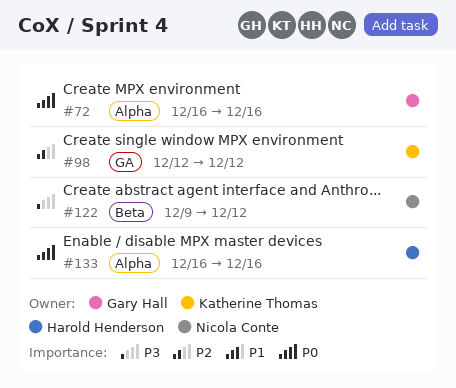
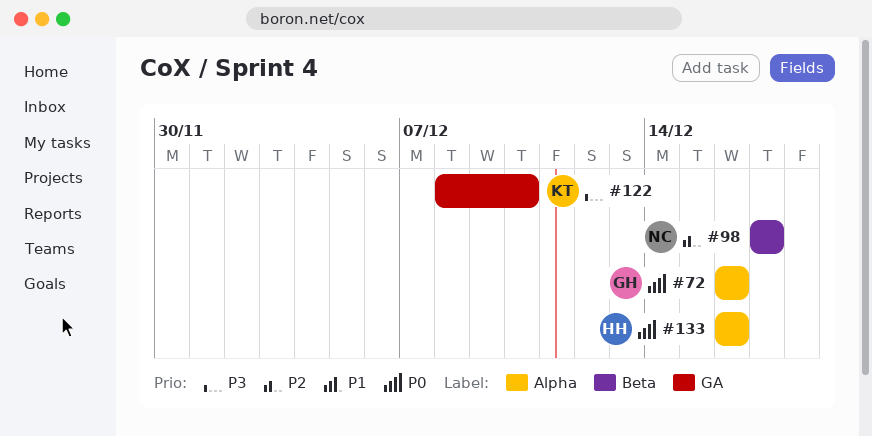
#98, owner: Katherine Thomas -> Nicola Conte
#98, label: GA -> Beta
#98, start: Dec 12 -> Dec 17
#98, due: Dec 12 -> Dec 17
#122, owner: Nicola Conte -> Katherine Thomas
#122, label: Beta -> GA
#122, start: Dec 9 -> Dec 8
#122, due: Dec 12 -> Dec 10

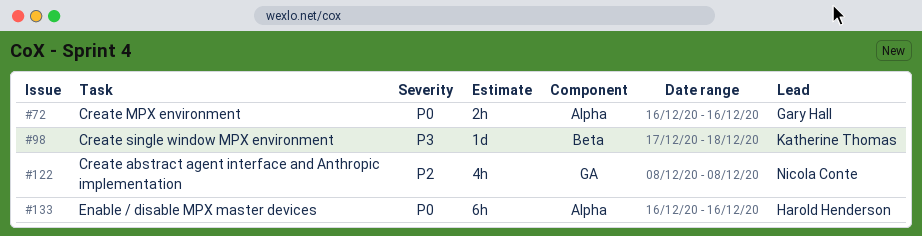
#98, owner: Nicola Conte -> Katherine Thomas
#98, priority: P2 -> P3
#98, due: Dec 17 -> Dec 18
#122, owner: Katherine Thomas -> Nicola Conte
#122, priority: P3 -> P2
#122, due: Dec 10 -> Dec 8

